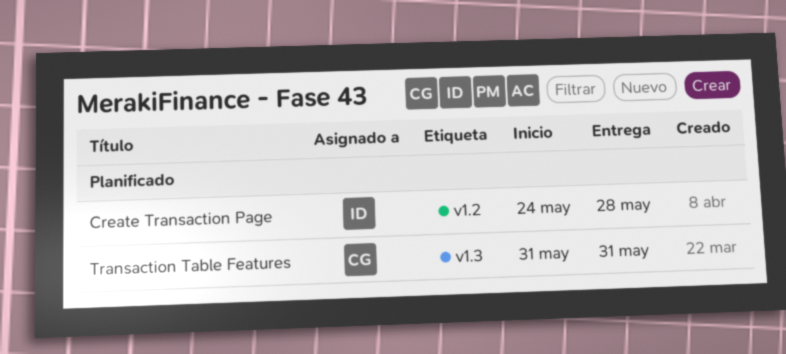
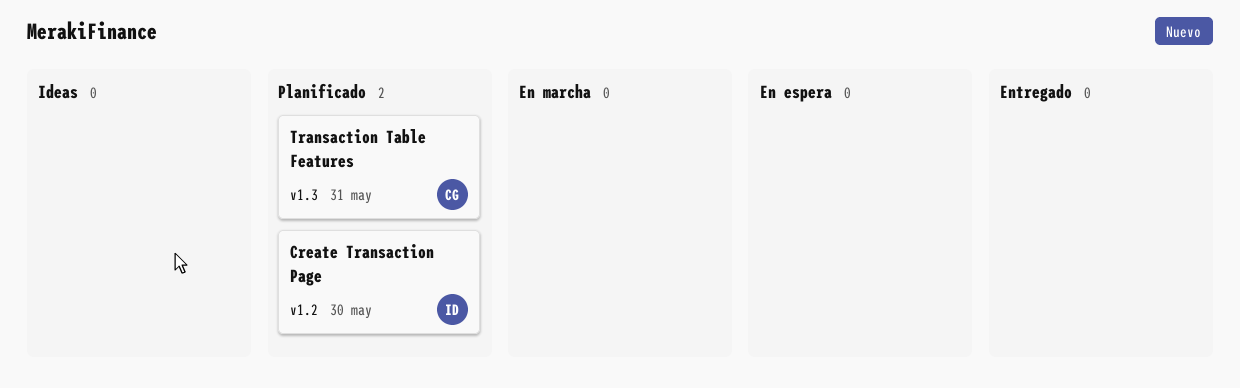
Create Transaction Page, due: May 28 -> May 30

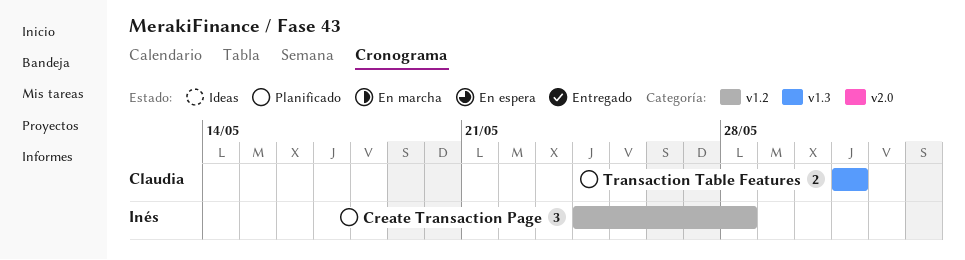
Create Transaction Page, due: May 30 -> May 28

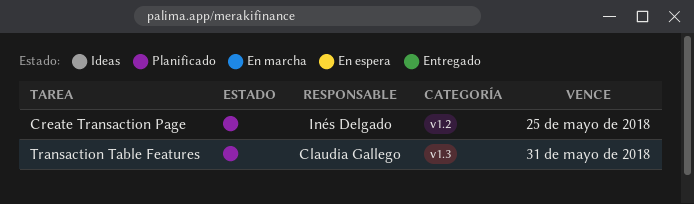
Create Transaction Page, due: May 28 -> May 25

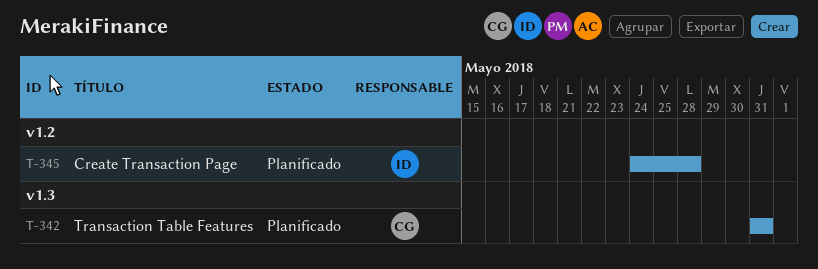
Create Transaction Page, due: May 25 -> May 28

